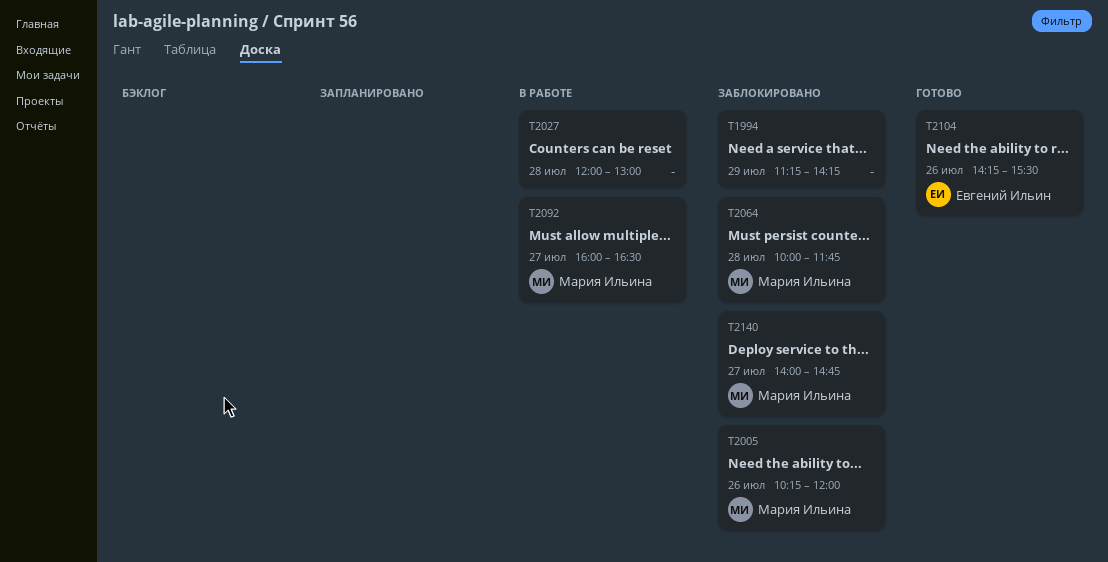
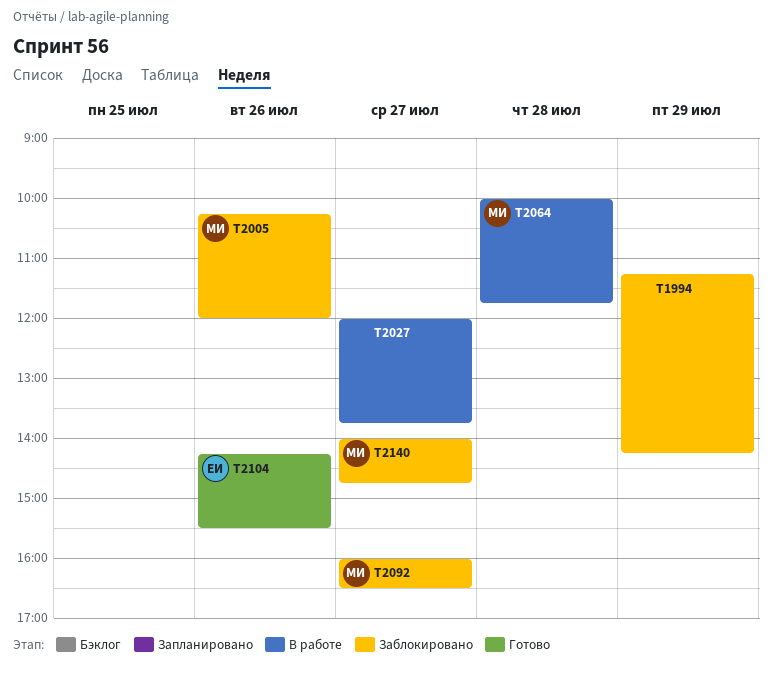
T2027, day: Jul 28 -> Jul 27
T2027, ends: 13:00 -> 13:45
T2064, status: Заблокировано -> В работе
T2092, status: В работе -> Заблокировано

